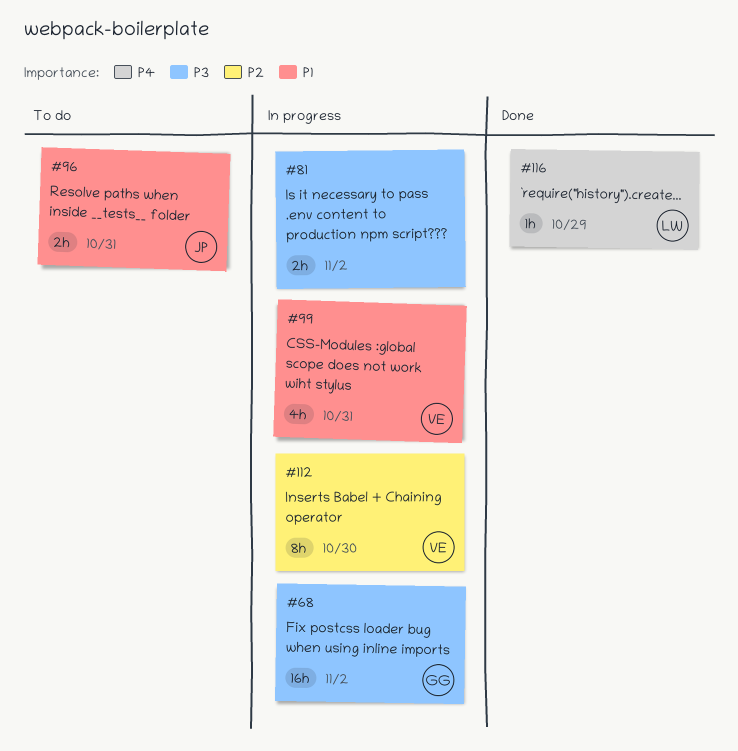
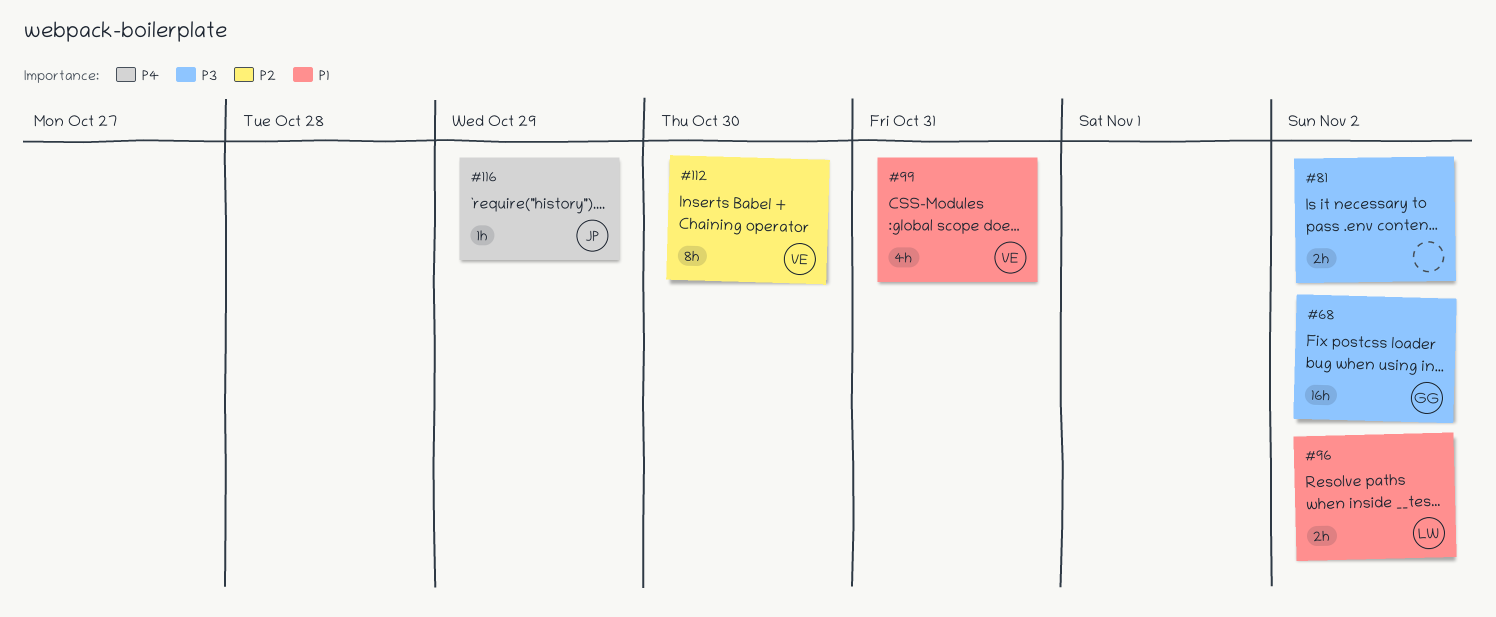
#96, owner: JP -> LW
#96, due: Oct 31 -> Nov 2
#116, owner: LW -> JP

